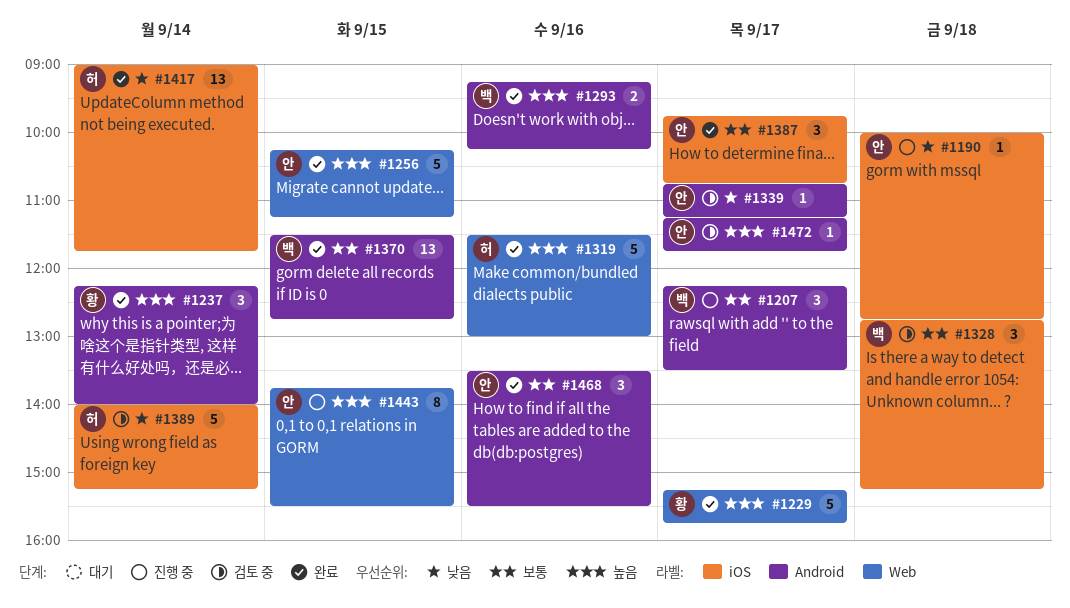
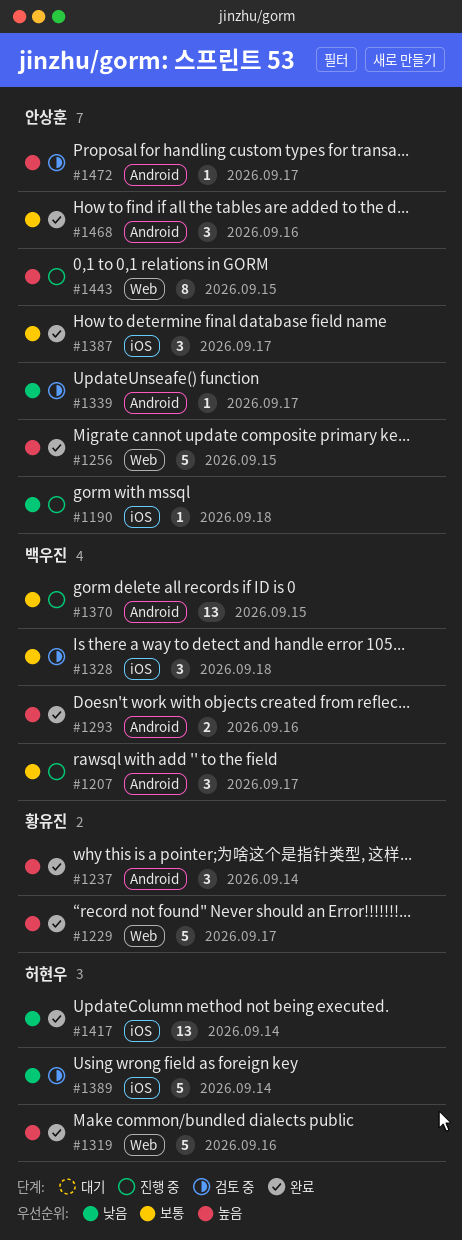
#1370, status: 완료 -> 진행 중

